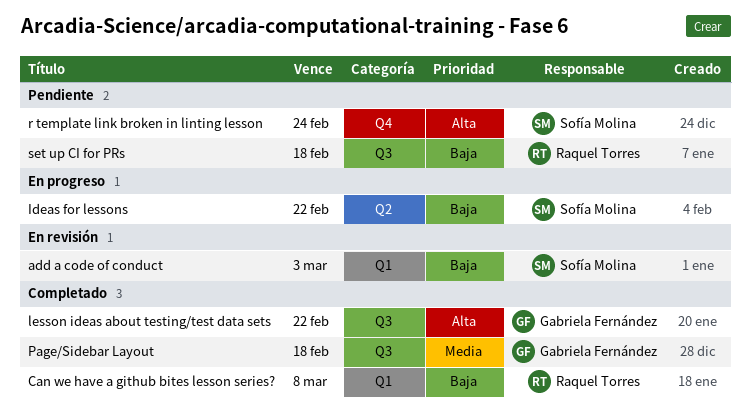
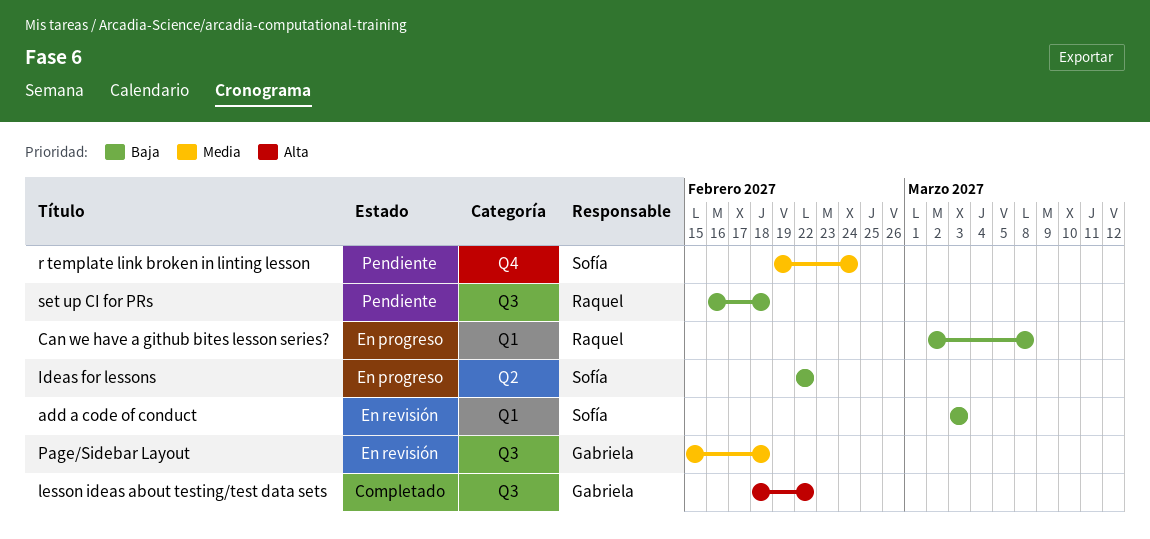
Can we have a github bites lesson series?, status: Completado -> En progreso
Page/Sidebar Layout, status: Completado -> En revisión
r template link broken in linting lesson, priority: Alta -> Media

